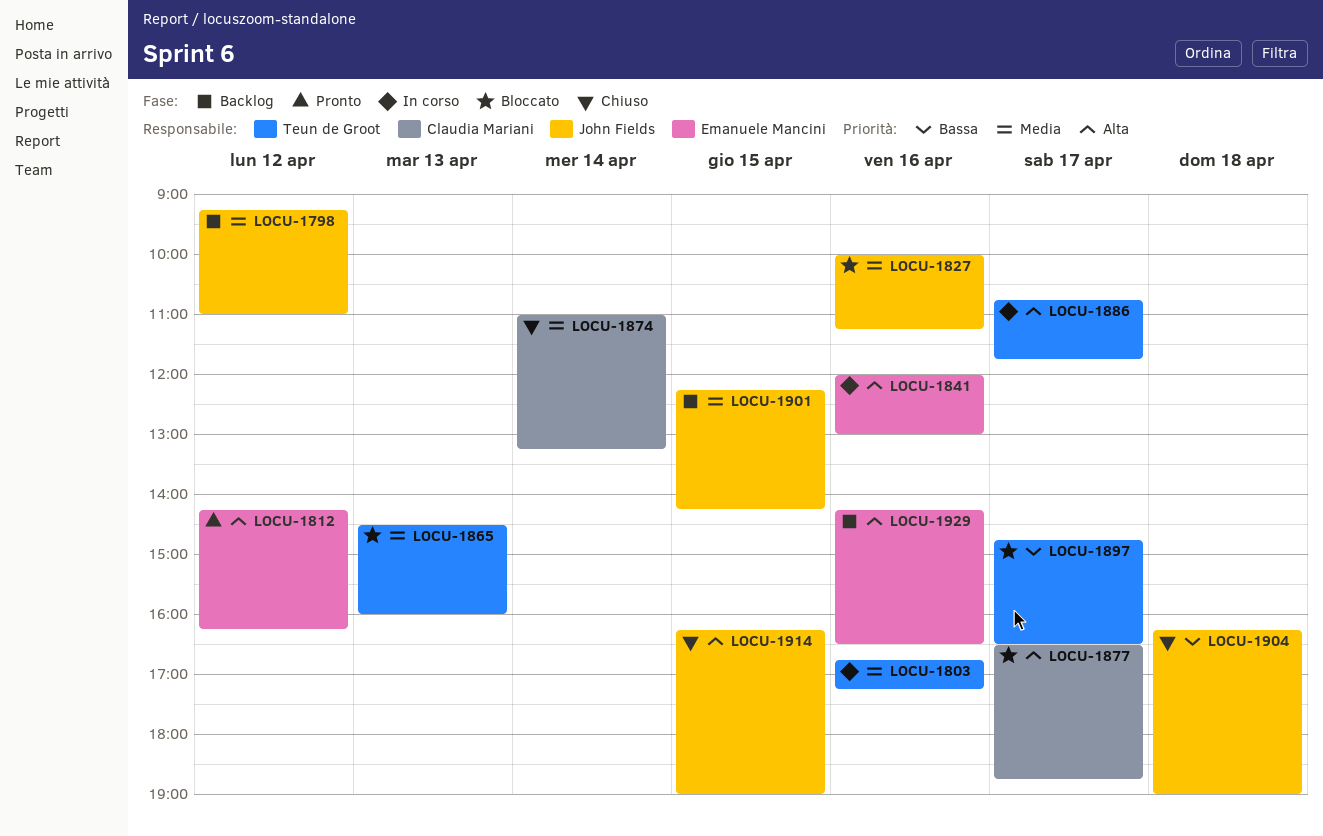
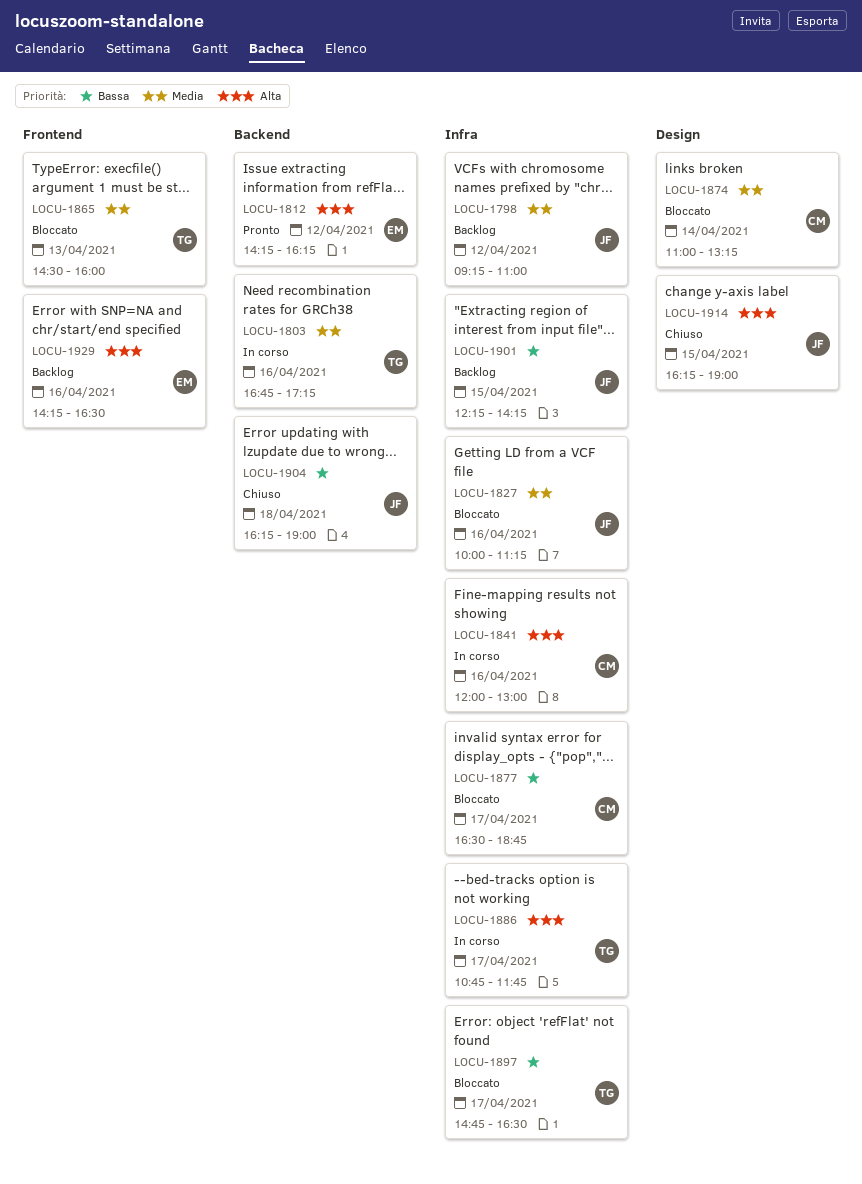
LOCU-1841, owner: Emanuele Mancini -> Claudia Mariani
LOCU-1874, status: Chiuso -> Bloccato
LOCU-1877, priority: Alta -> Bassa
LOCU-1901, priority: Media -> Bassa

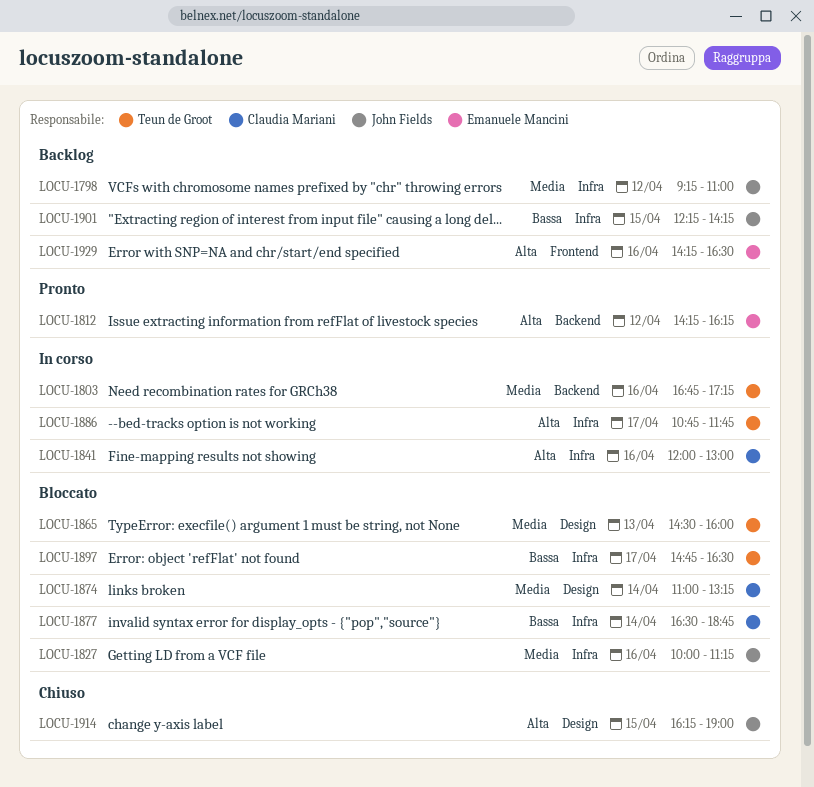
LOCU-1865, label: Frontend -> Design
LOCU-1877, day: Apr 17 -> Apr 14
LOCU-1904: present -> none

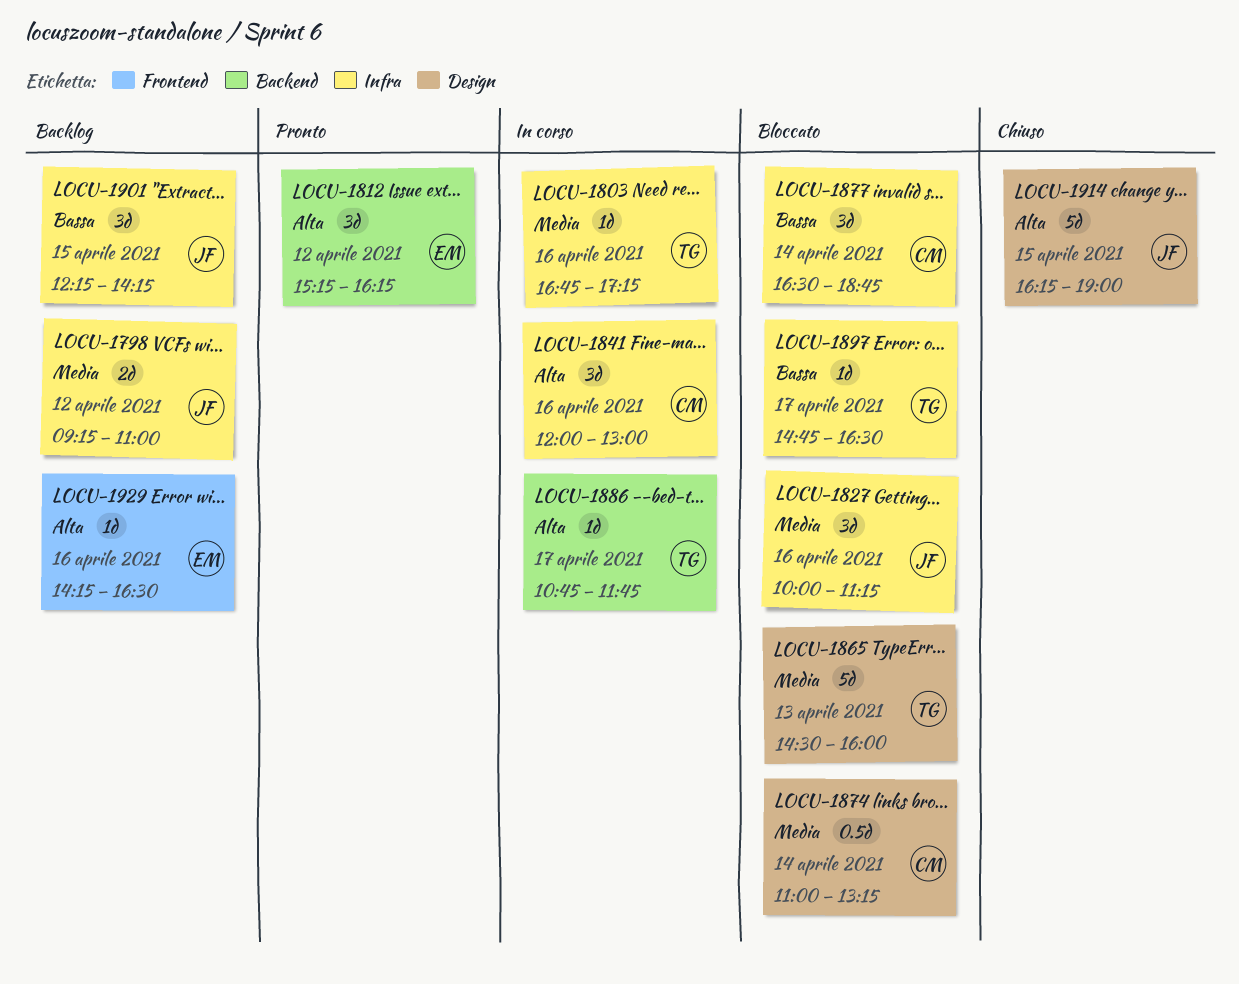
LOCU-1803, label: Backend -> Infra
LOCU-1812, begins: 14:15 -> 15:15
LOCU-1886, label: Infra -> Backend

